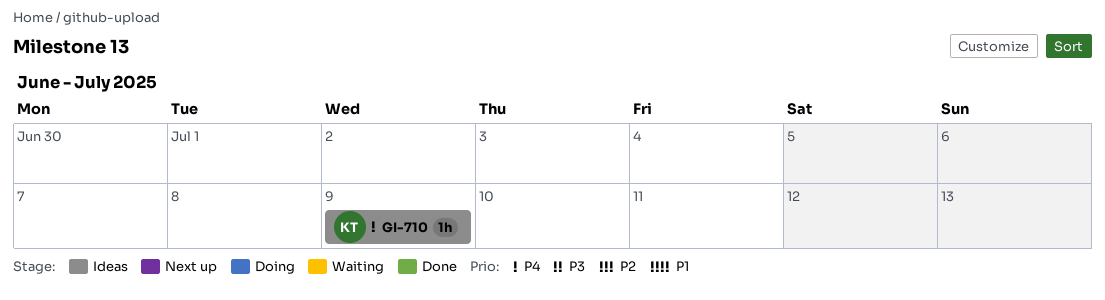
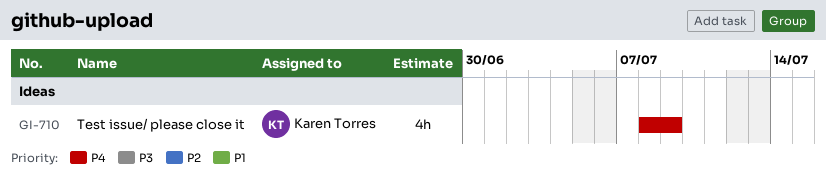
GI-710, estimate: 1h -> 4h
GI-710, start: Jul 9 -> Jul 8

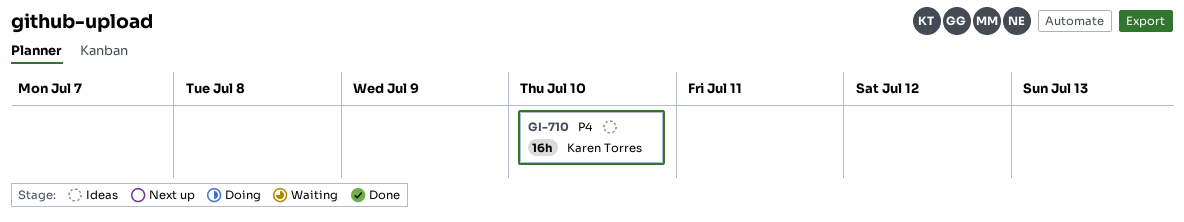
GI-710, estimate: 4h -> 16h
GI-710, due: Jul 9 -> Jul 10

